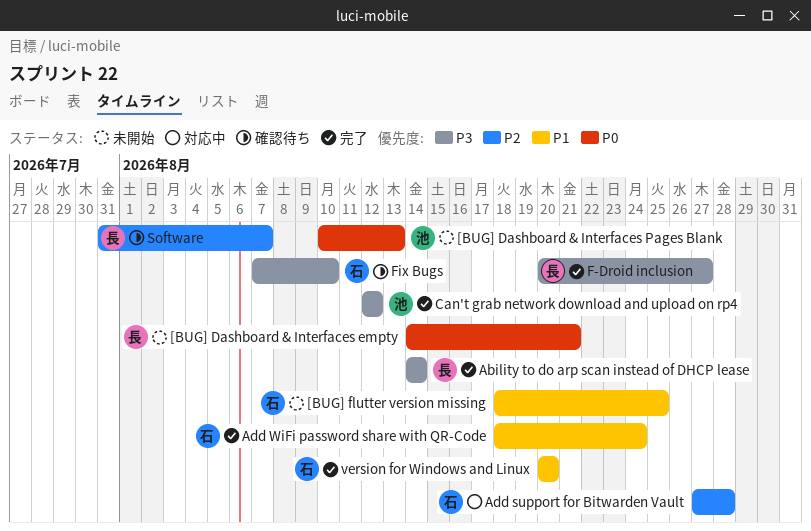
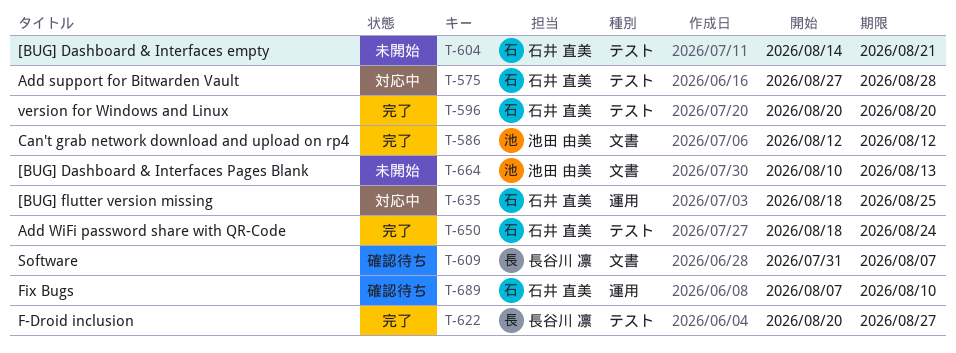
[BUG] Dashboard & Interfaces empty, owner: 長谷川 凛 -> 石井 直美
[BUG] flutter version missing, status: 未開始 -> 対応中
Ability to do arp scan instead of DHCP lease: present -> none

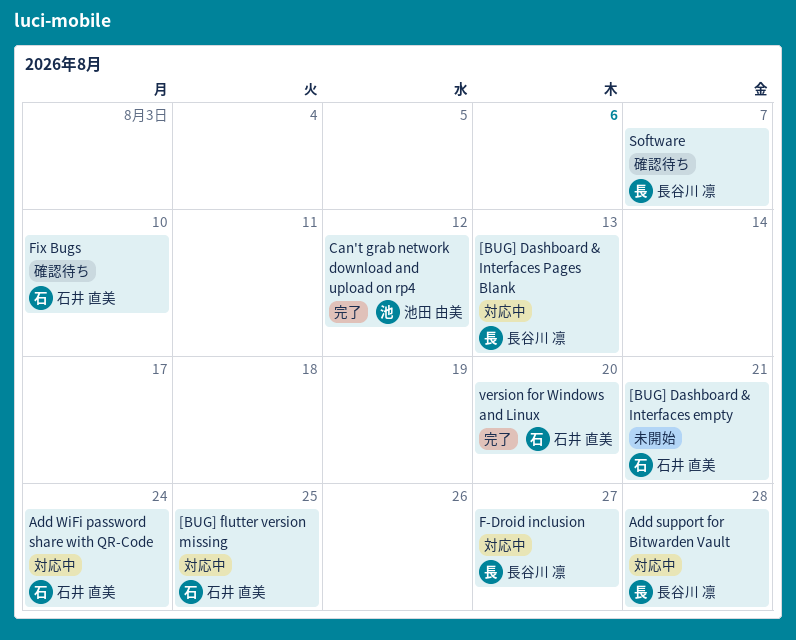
[BUG] Dashboard & Interfaces Pages Blank, status: 未開始 -> 対応中
[BUG] Dashboard & Interfaces Pages Blank, owner: 池田 由美 -> 長谷川 凛
Add support for Bitwarden Vault, owner: 石井 直美 -> 長谷川 凛
Add WiFi password share with QR-Code, status: 完了 -> 対応中
F-Droid inclusion, status: 完了 -> 対応中

